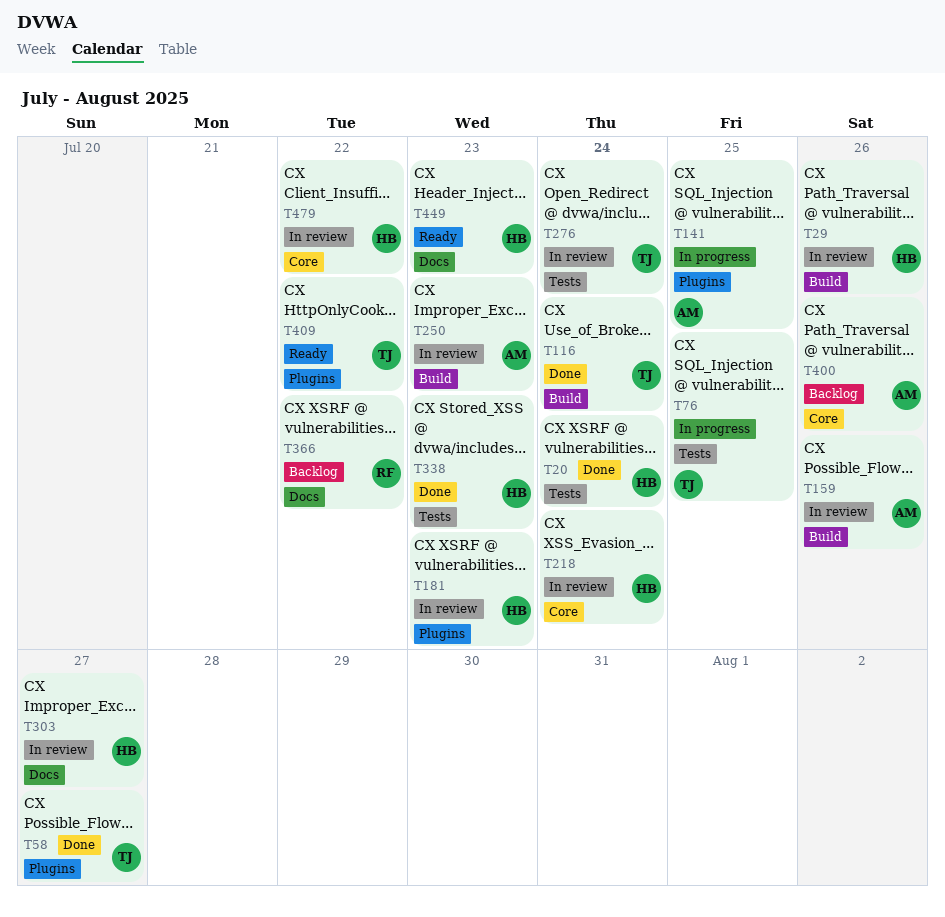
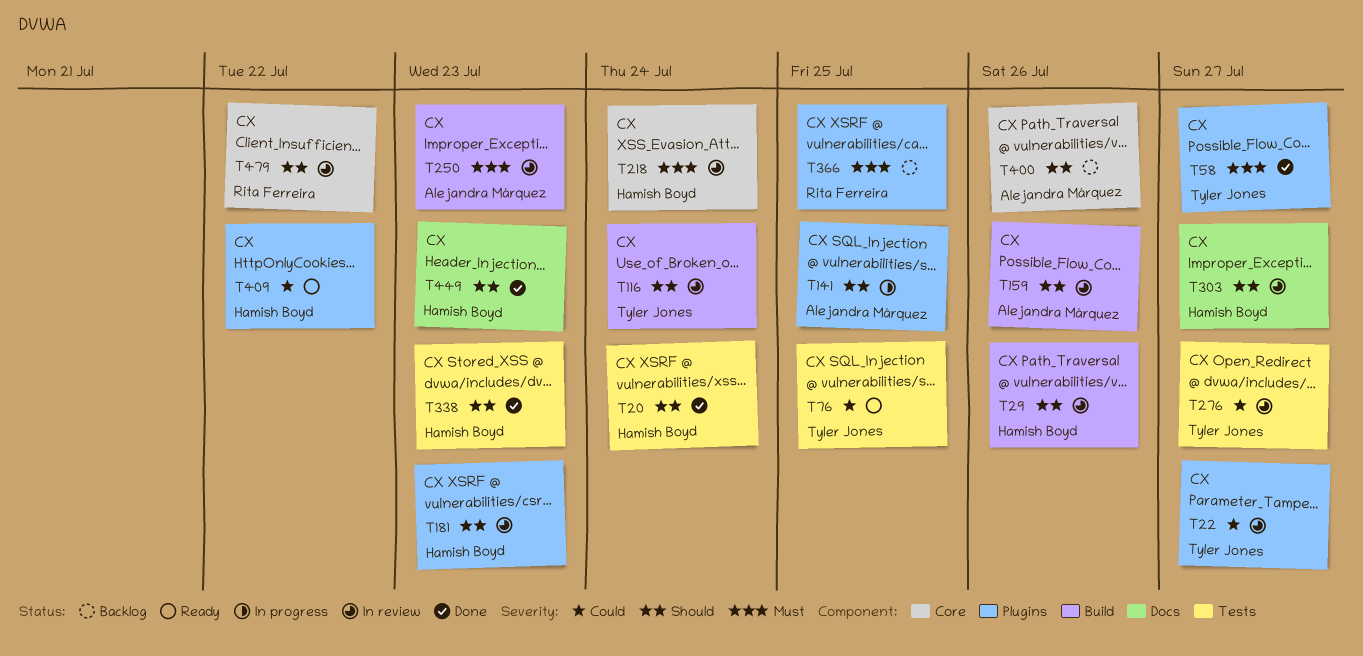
T22: none -> present
T76, status: In progress -> Ready
T116, status: Done -> In review
T276, due: Jul 24 -> Jul 27
T366, label: Docs -> Plugins
T366, due: Jul 22 -> Jul 25
T409, owner: Tyler Jones -> Hamish Boyd
T449, status: Ready -> Done
T479, owner: Hamish Boyd -> Rita Ferreira

